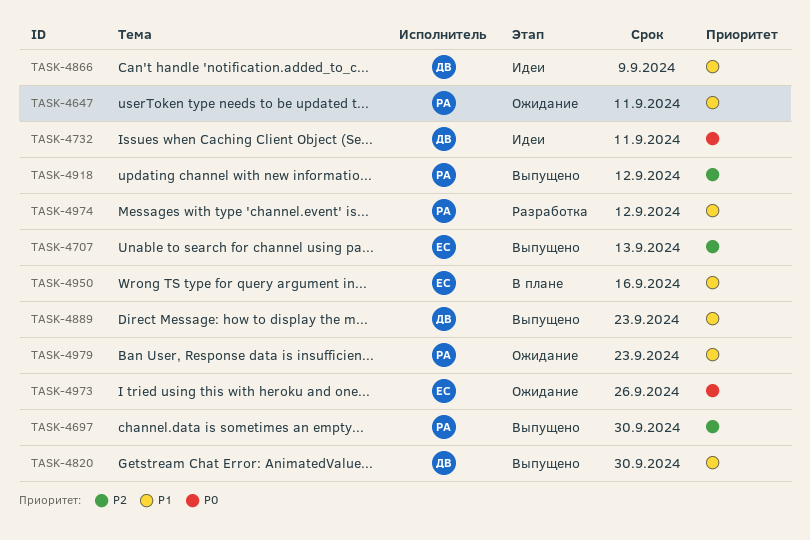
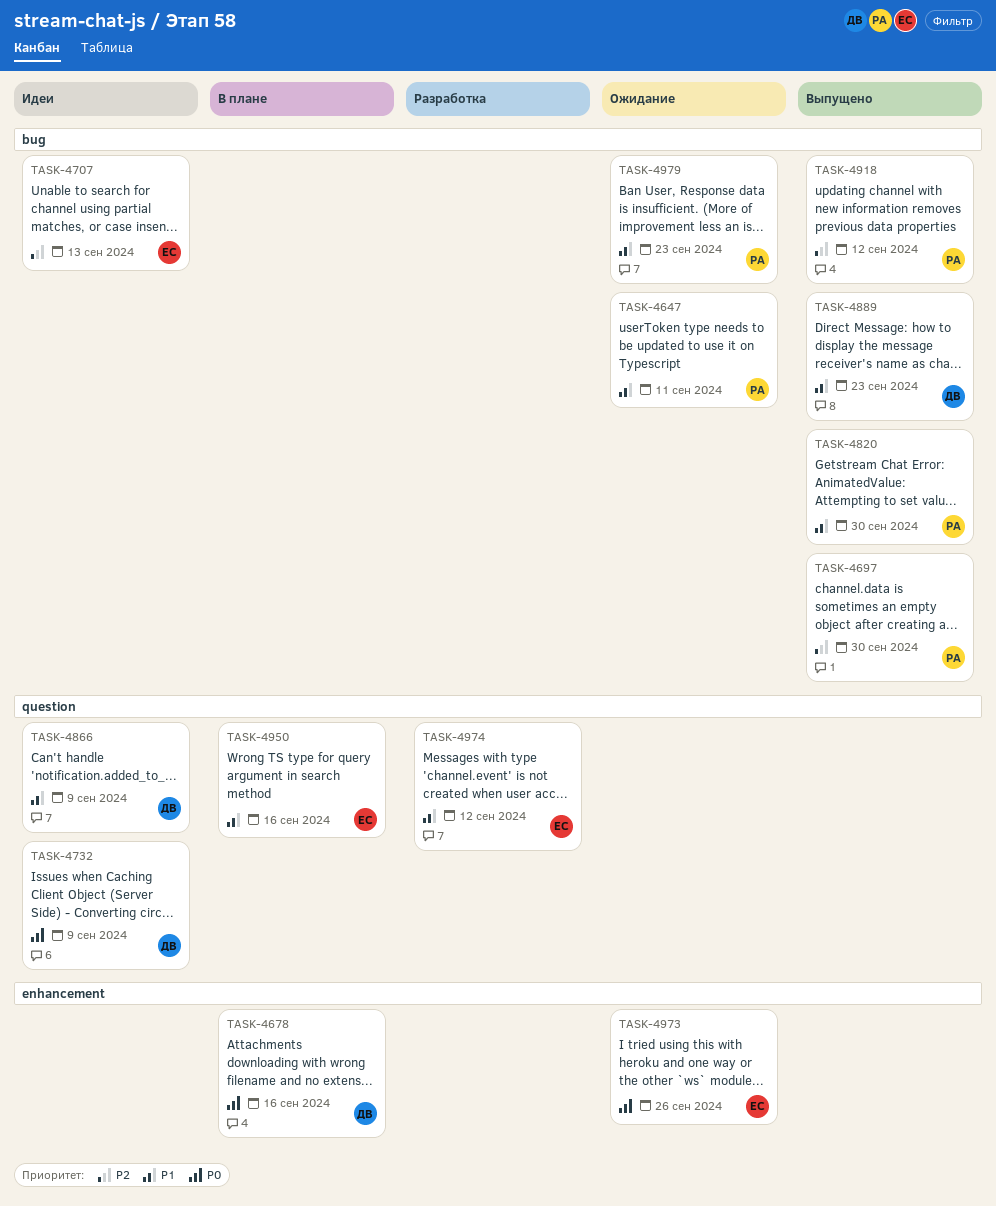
TASK-4678: none -> present
TASK-4707, status: Выпущено -> Идеи
TASK-4732, due: Sep 11 -> Sep 9
TASK-4820, owner: ДВ -> РА
TASK-4974, owner: РА -> ЕС

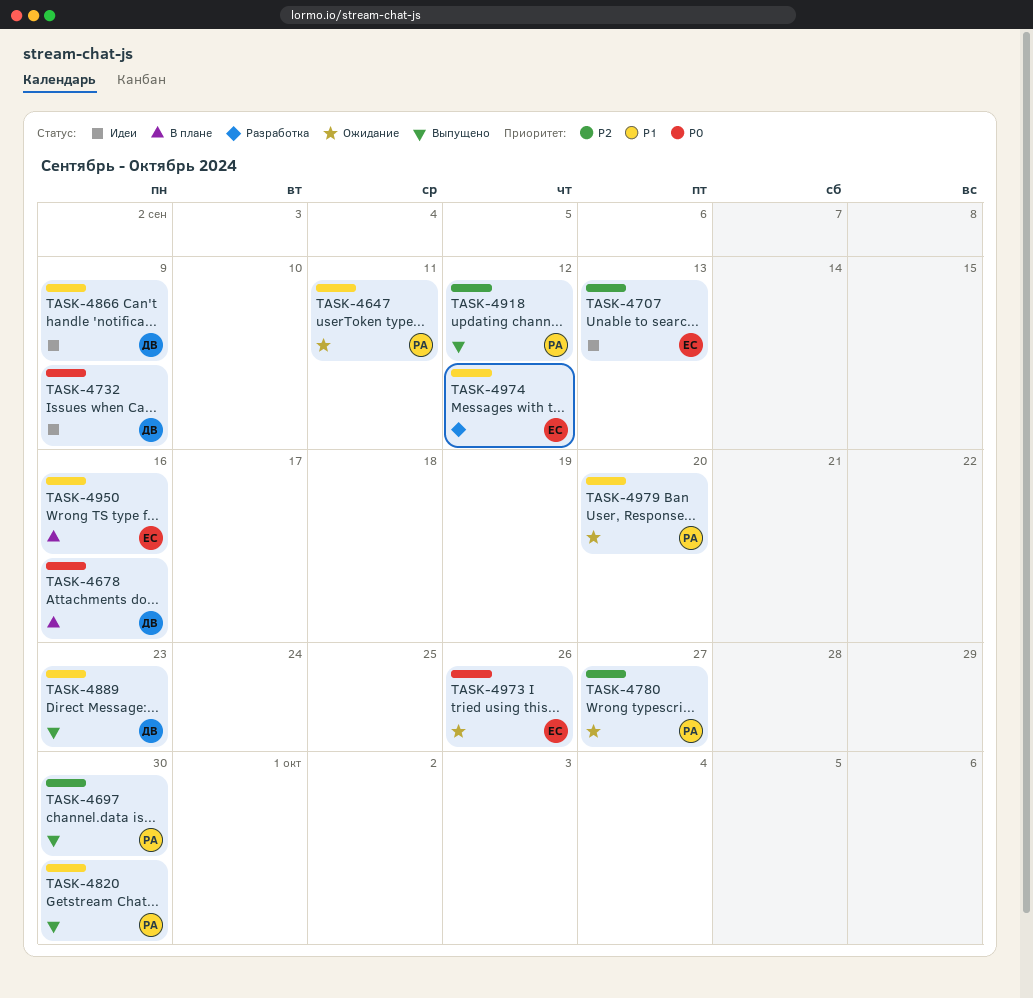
TASK-4780: none -> present
TASK-4979, due: Sep 23 -> Sep 20

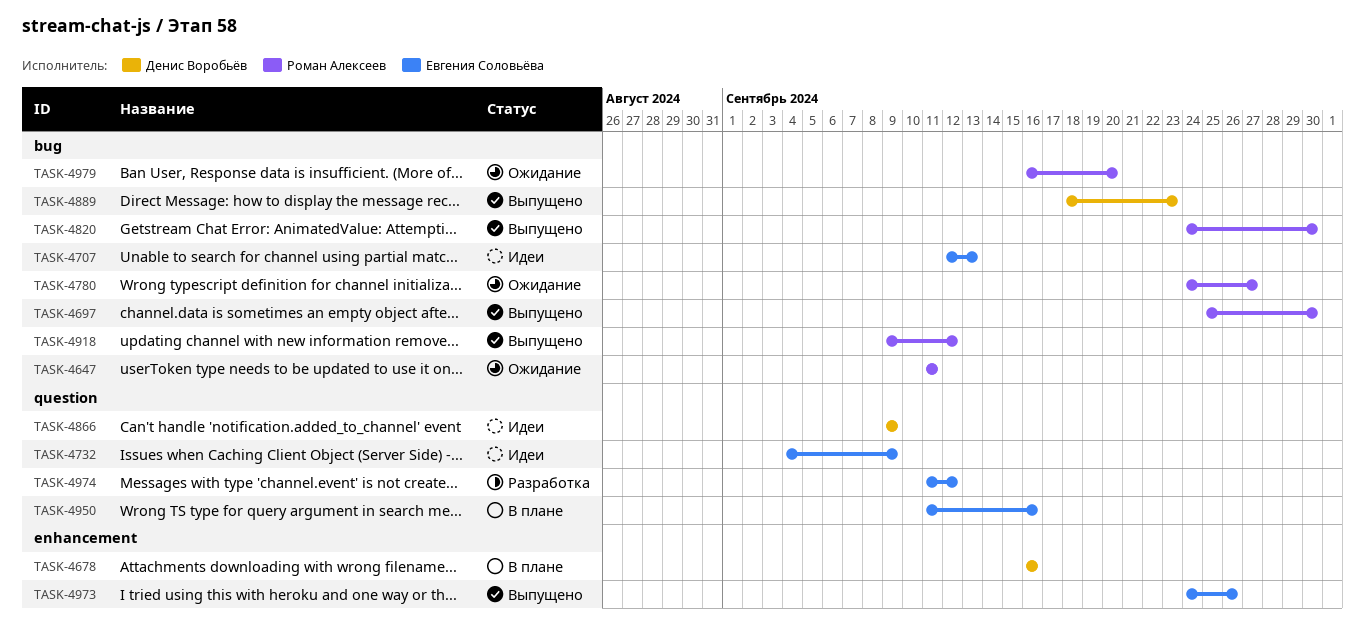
TASK-4732, owner: Денис Воробьёв -> Евгения Соловьёва
TASK-4973, status: Ожидание -> Выпущено

